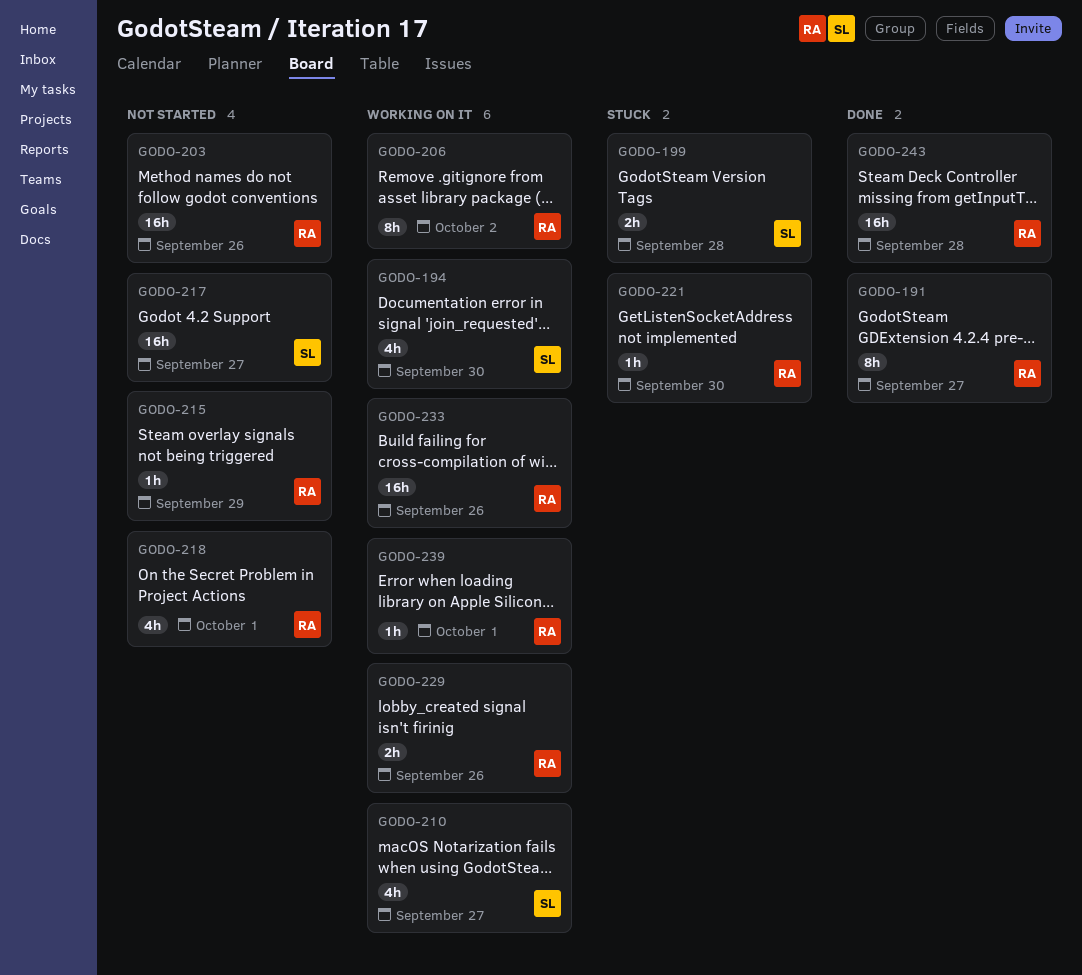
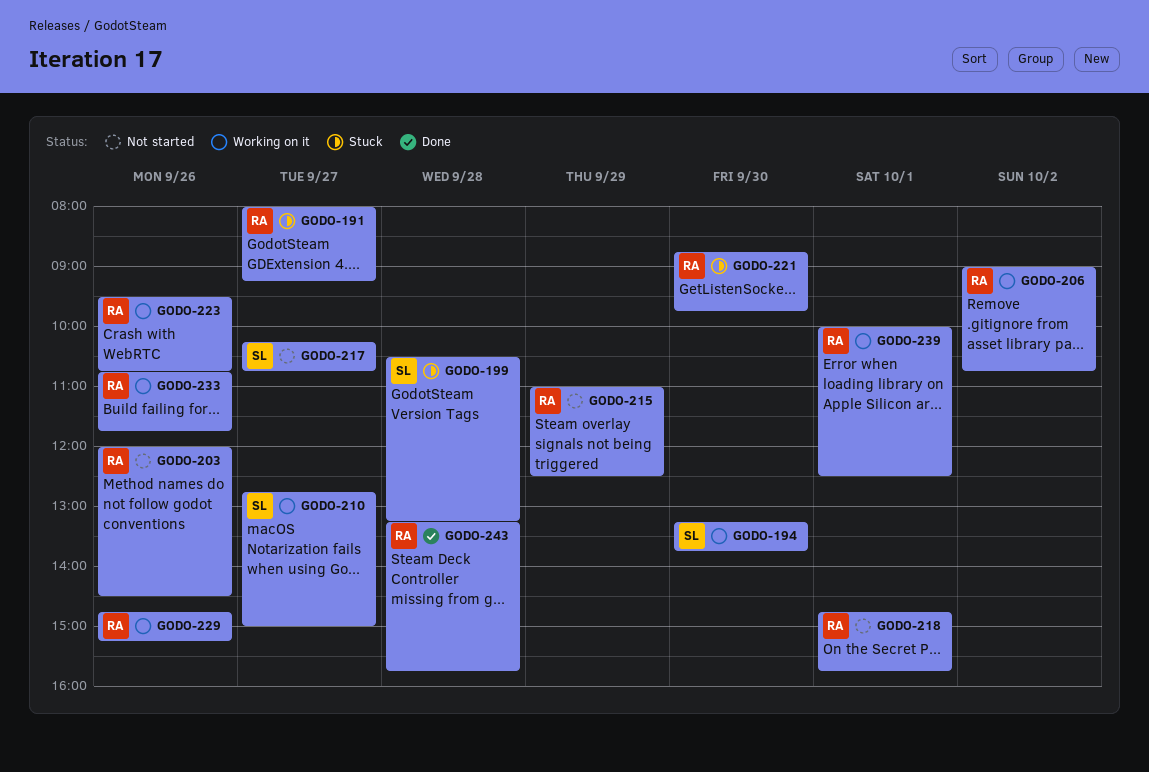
GODO-191, status: Done -> Stuck
GODO-223: none -> present

